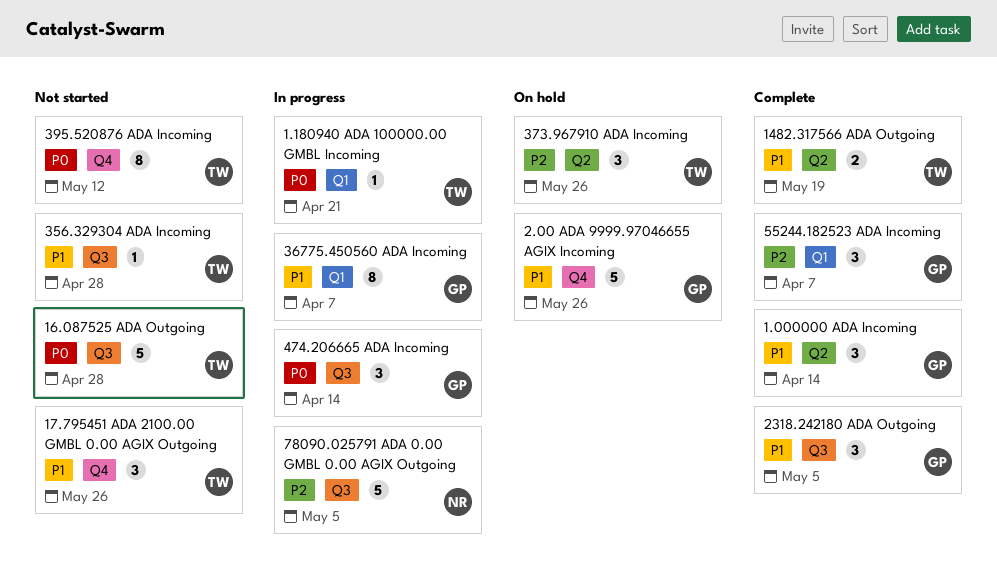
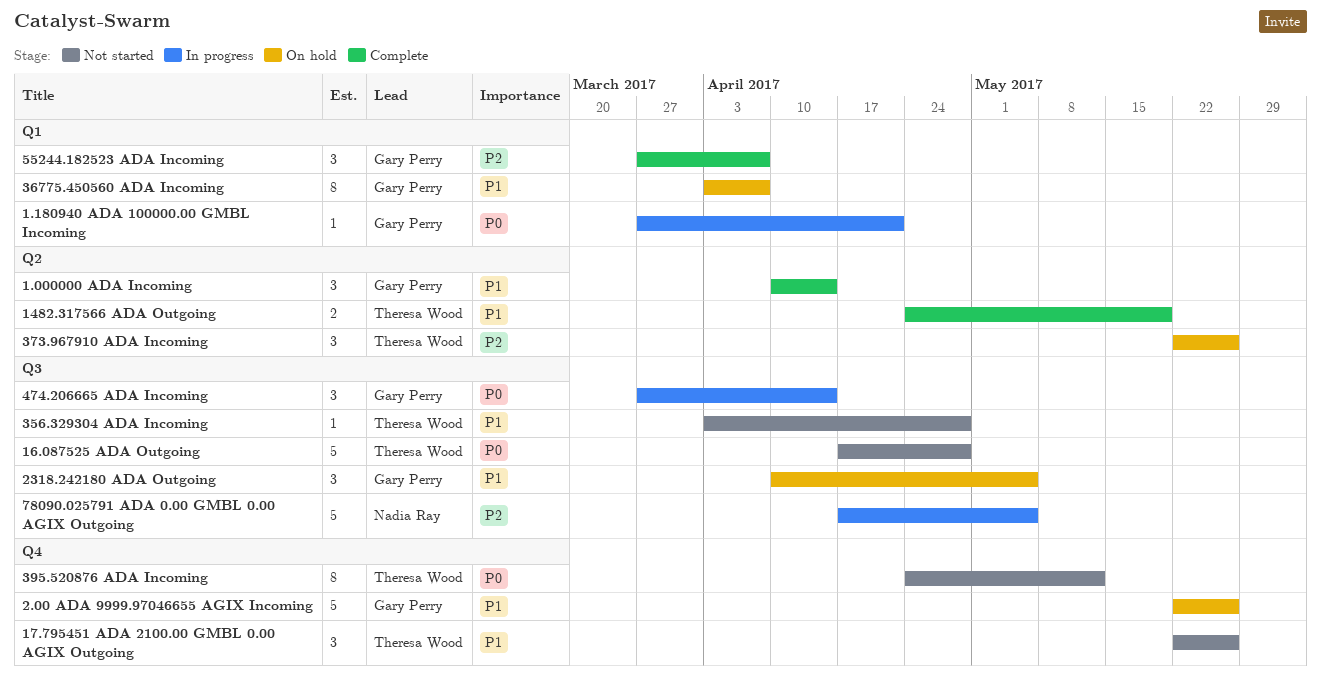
1.180940 ADA 100000.00 GMBL Incoming, owner: Theresa Wood -> Gary Perry
2318.242180 ADA Outgoing, status: Complete -> On hold
36775.450560 ADA Incoming, status: In progress -> On hold

